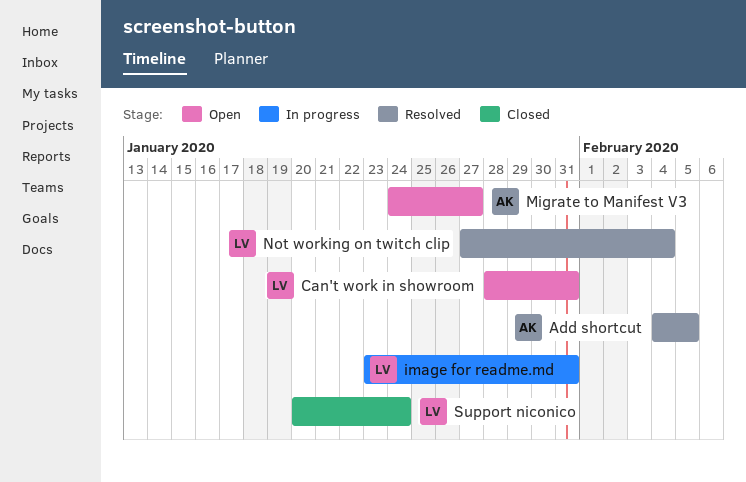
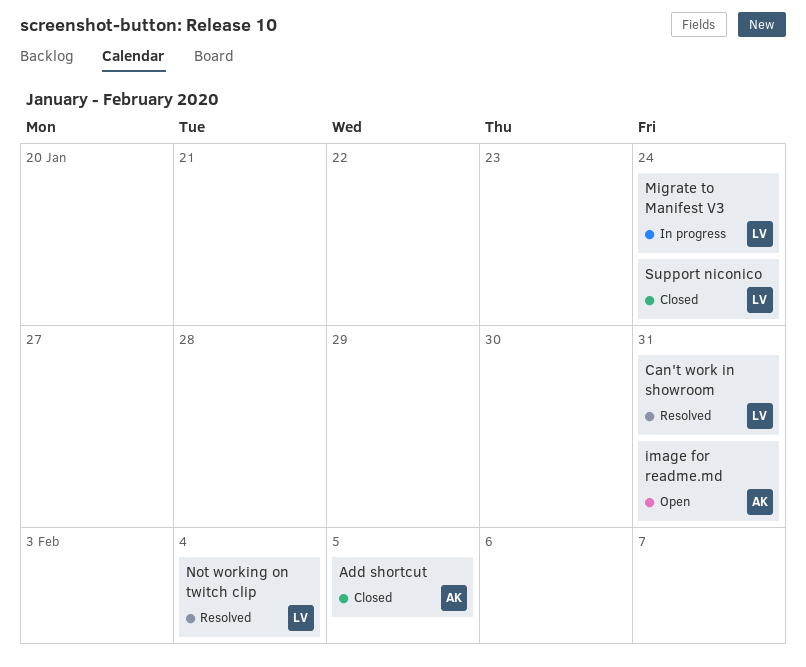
Add shortcut, status: Resolved -> Closed
Can't work in showroom, status: Open -> Resolved
image for readme.md, status: In progress -> Open
image for readme.md, owner: LV -> AK
Migrate to Manifest V3, status: Open -> In progress
Migrate to Manifest V3, owner: AK -> LV
Migrate to Manifest V3, due: Jan 27 -> Jan 24

